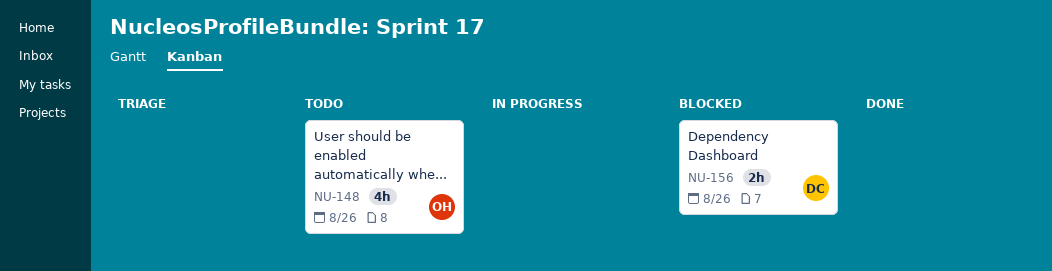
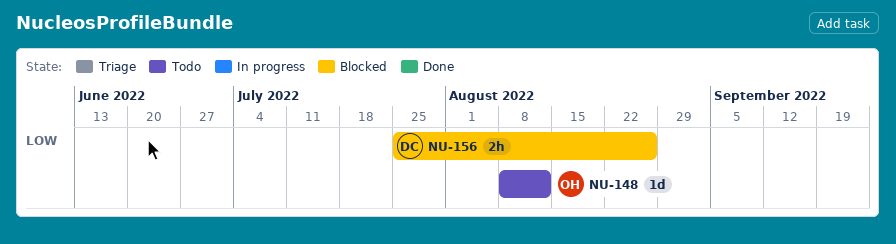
NU-148, estimate: 4h -> 1d
NU-148, due: Aug 26 -> Aug 12

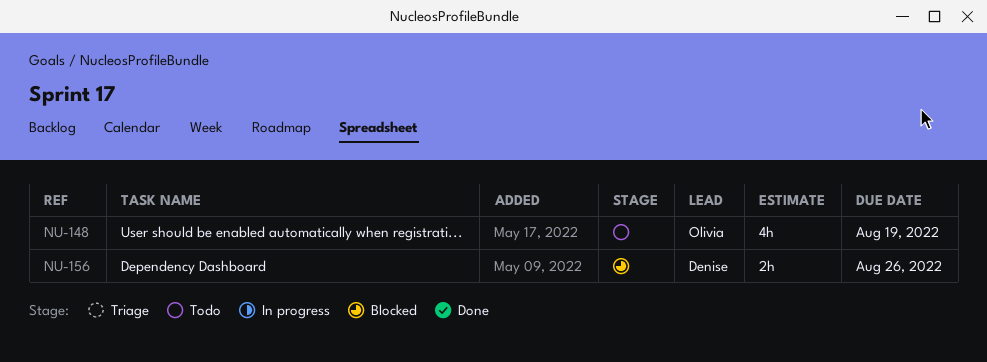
NU-148, estimate: 1d -> 4h
NU-148, due: Aug 12 -> Aug 19

